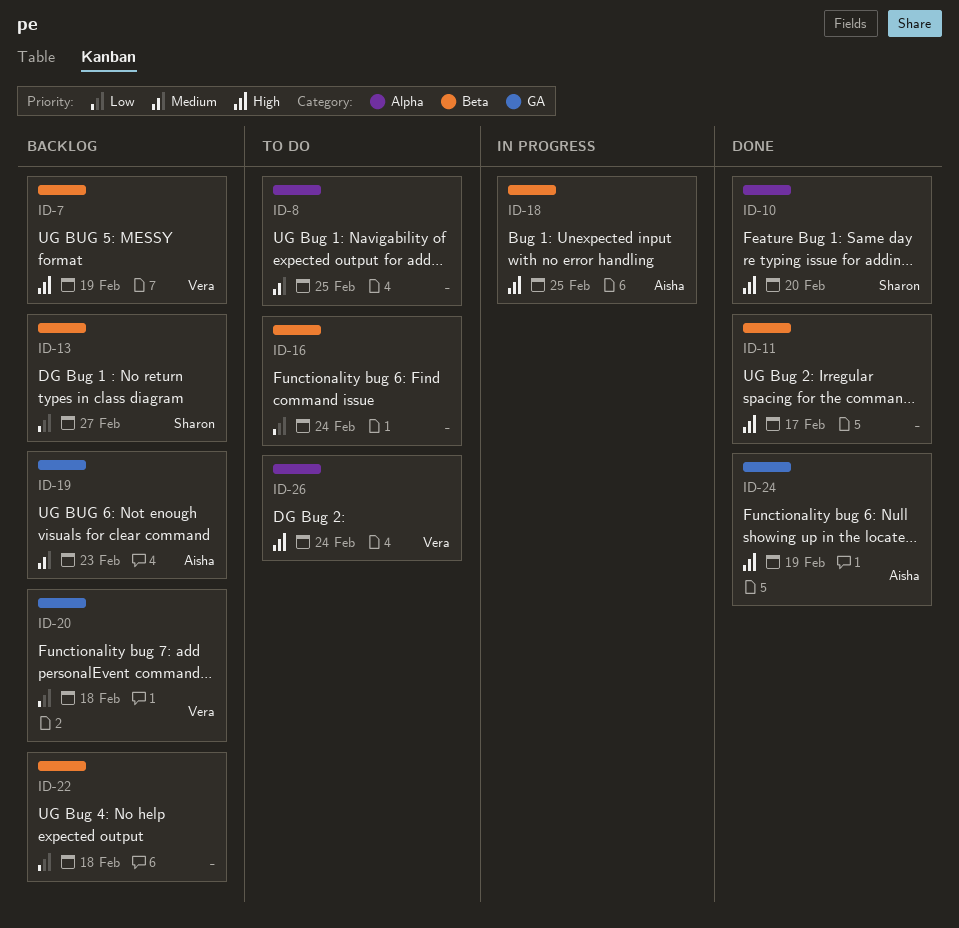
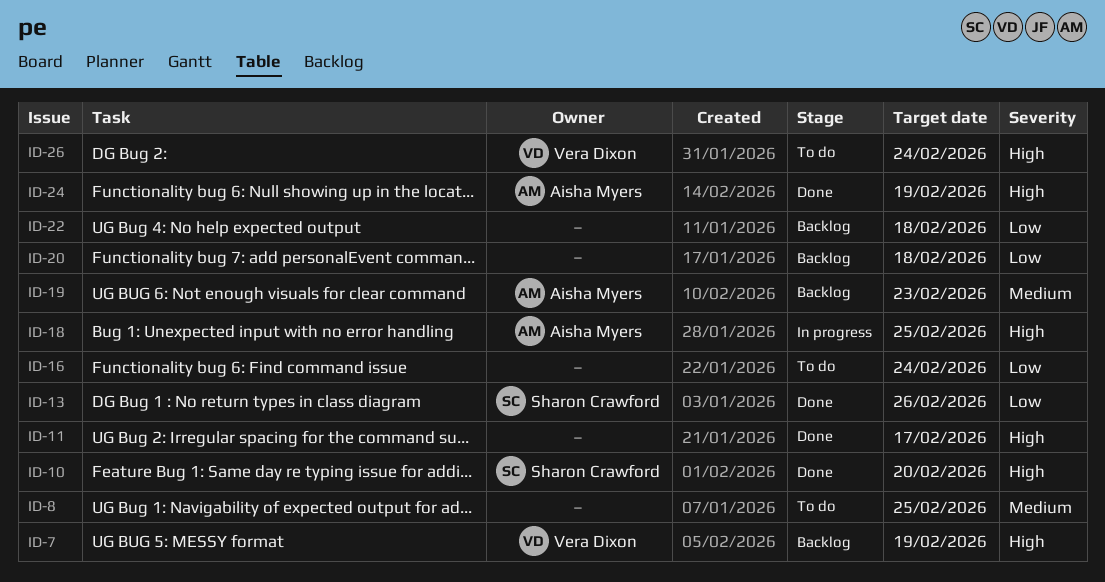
ID-13, status: Backlog -> Done
ID-13, due: Feb 27 -> Feb 26
ID-20, owner: Vera Dixon -> none

